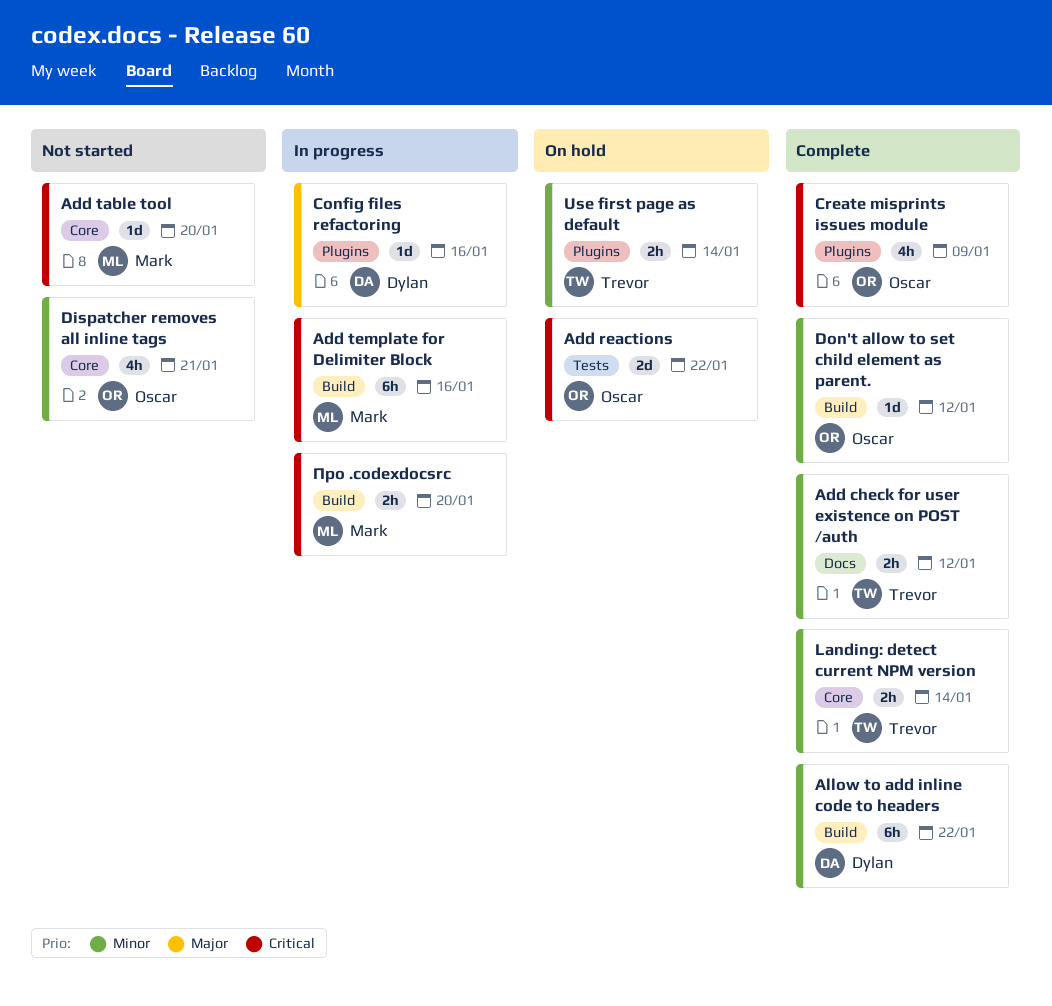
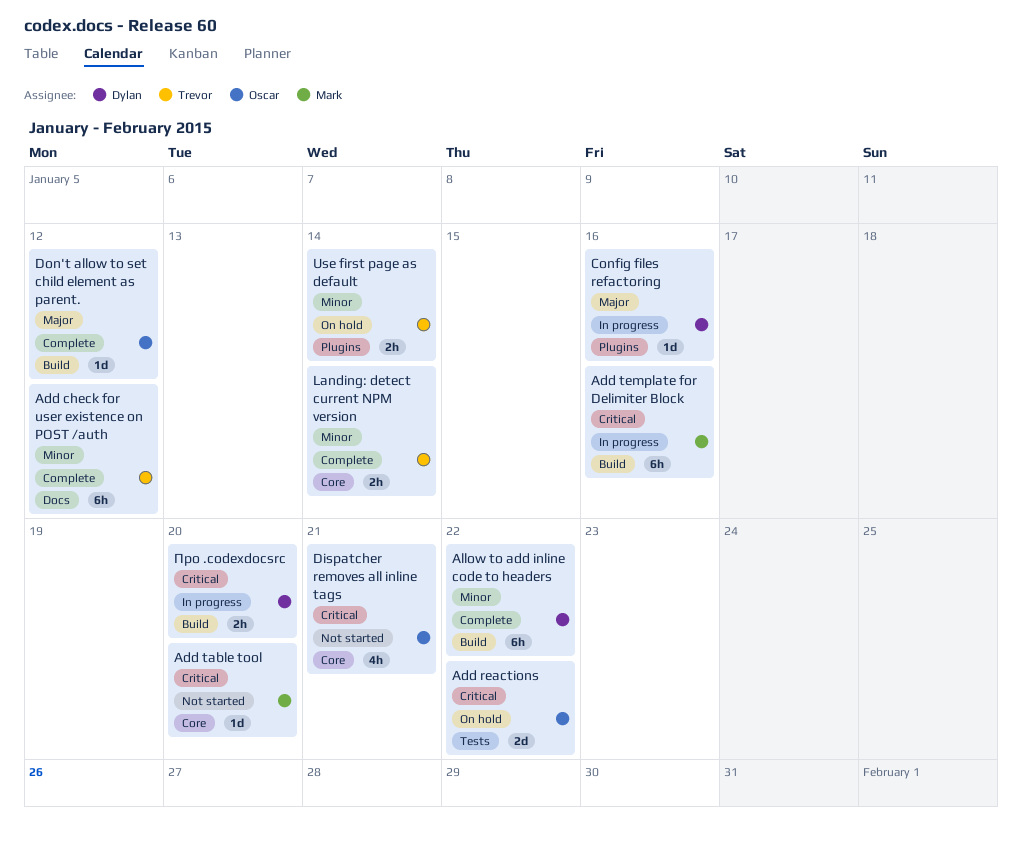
Add check for user existence on POST /auth, estimate: 2h -> 6h
Create misprints issues module: present -> none
Dispatcher removes all inline tags, priority: Minor -> Critical
Don't allow to set child element as parent., priority: Minor -> Major
Про .codexdocsrc, owner: Mark -> Dylan

